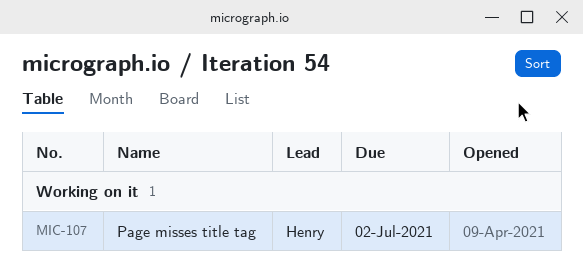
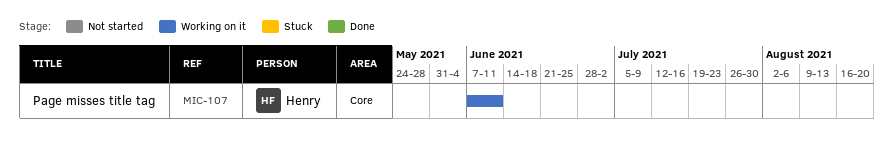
MIC-107, due: Jul 2 -> Jun 11

